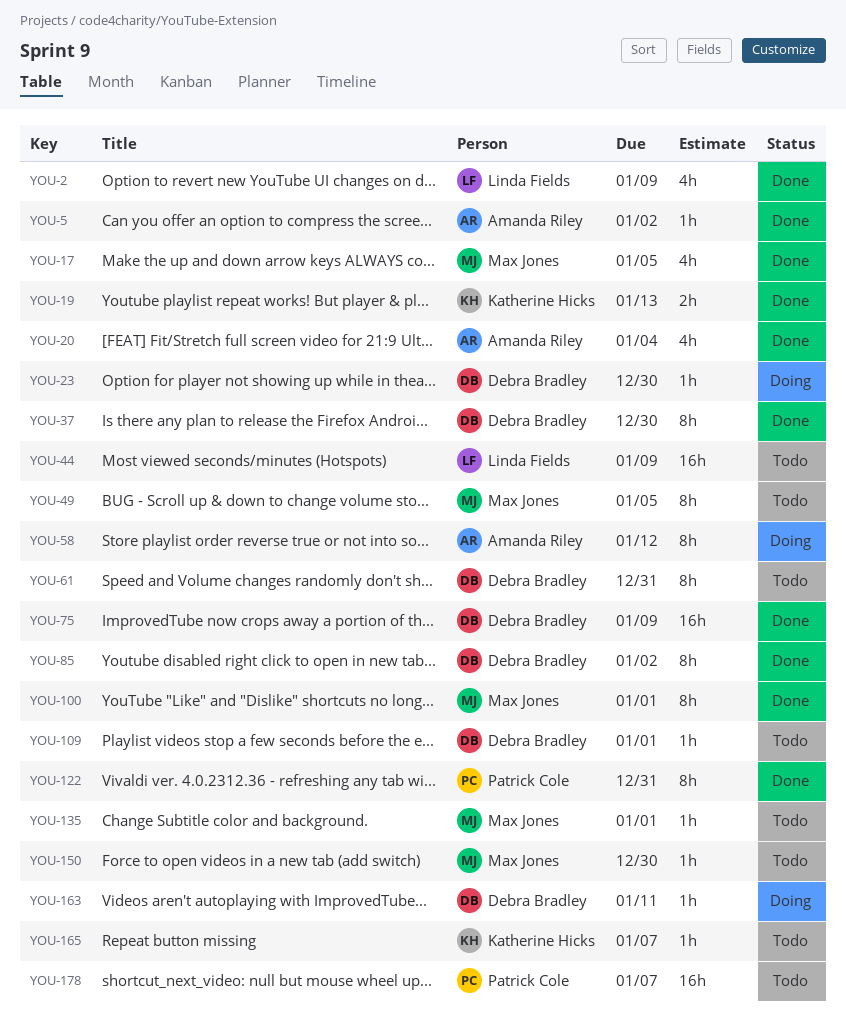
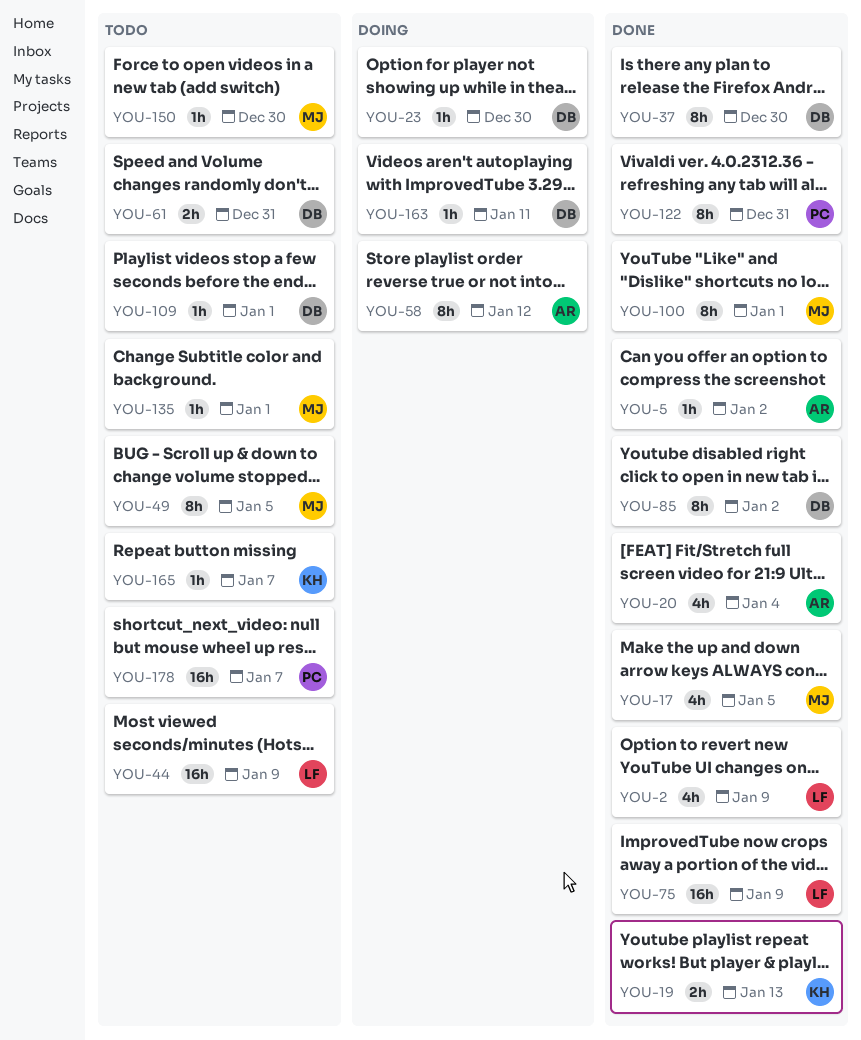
YOU-61, estimate: 8h -> 2h
YOU-75, owner: Debra Bradley -> Linda Fields

